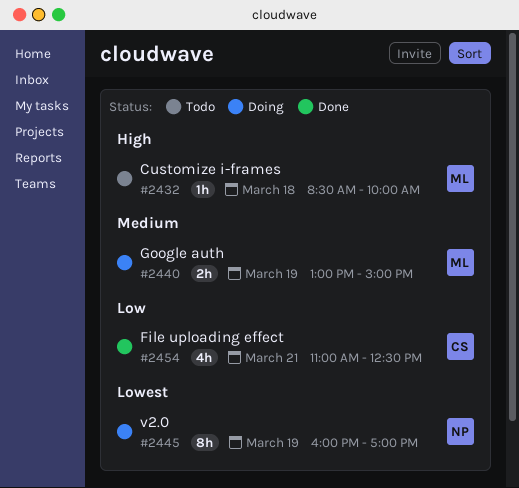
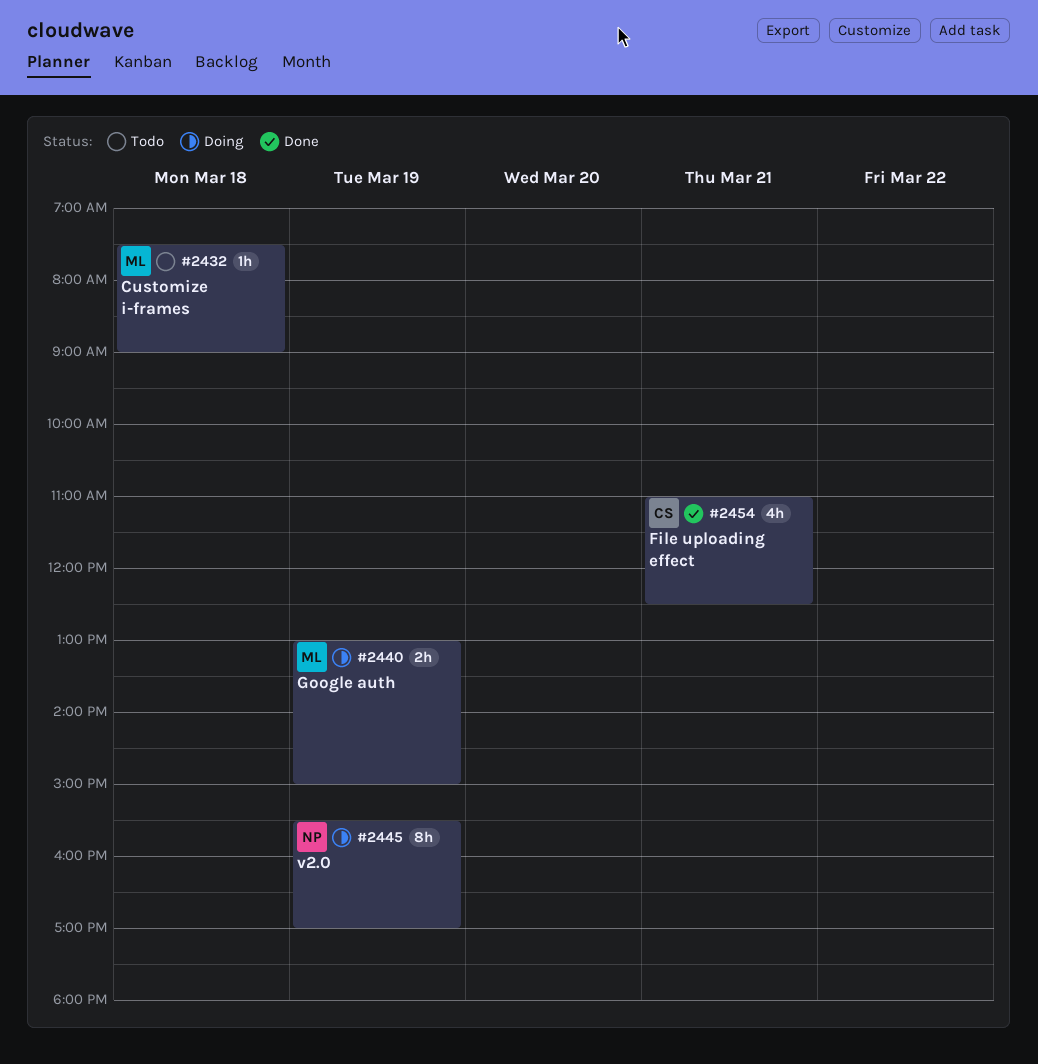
#2432, begins: 08:30 -> 07:30
#2432, ends: 10:00 -> 09:00
#2445, begins: 16:00 -> 15:30

